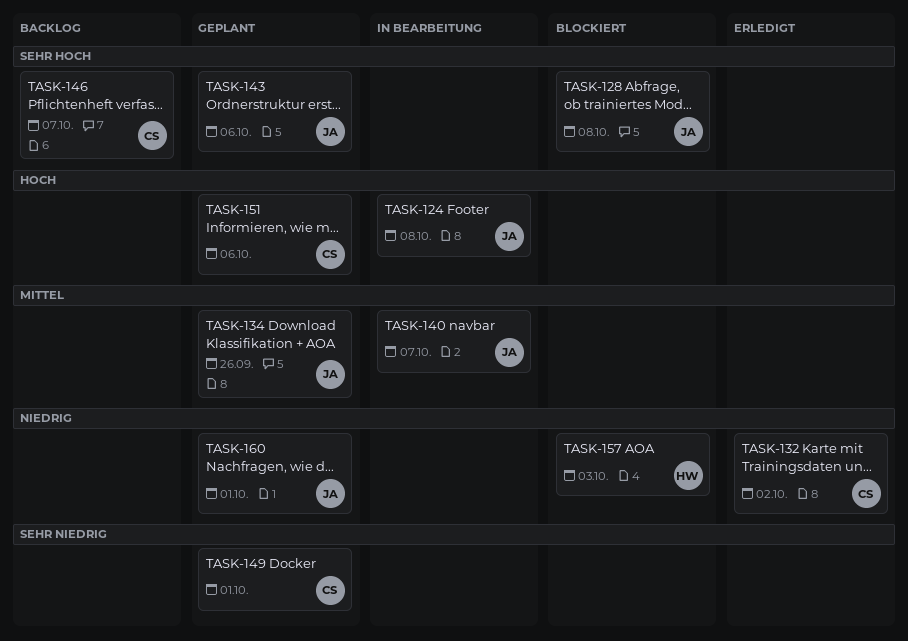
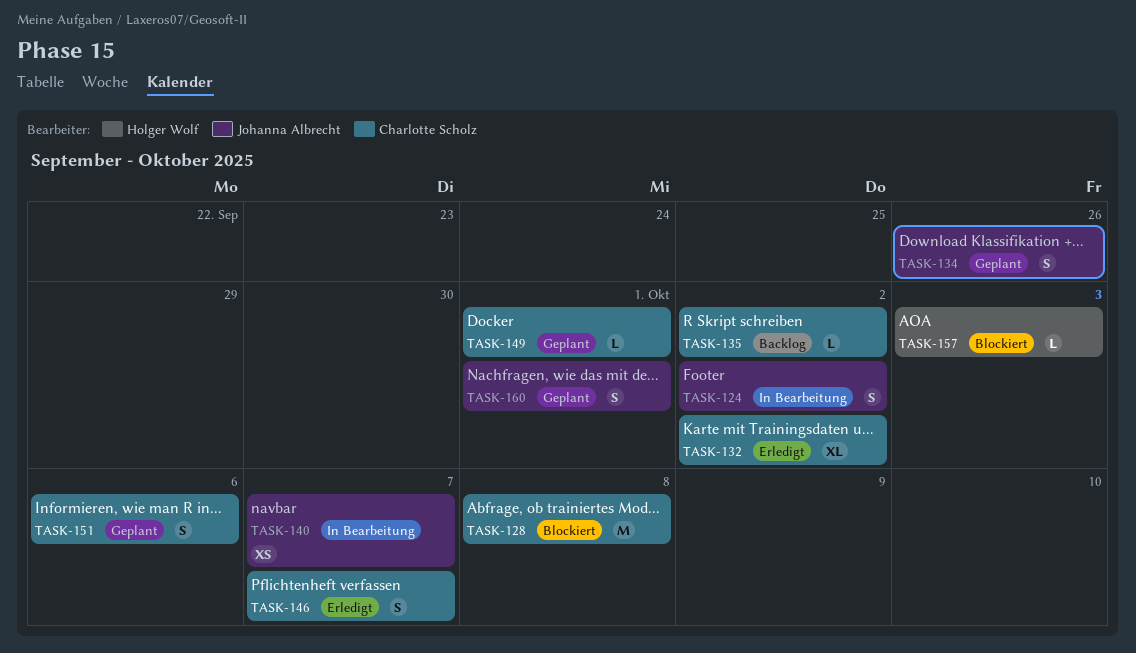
TASK-124, due: Oct 8 -> Oct 2
TASK-128, owner: Johanna Albrecht -> Charlotte Scholz
TASK-135: none -> present
TASK-143: present -> none
TASK-146, status: Backlog -> Erledigt

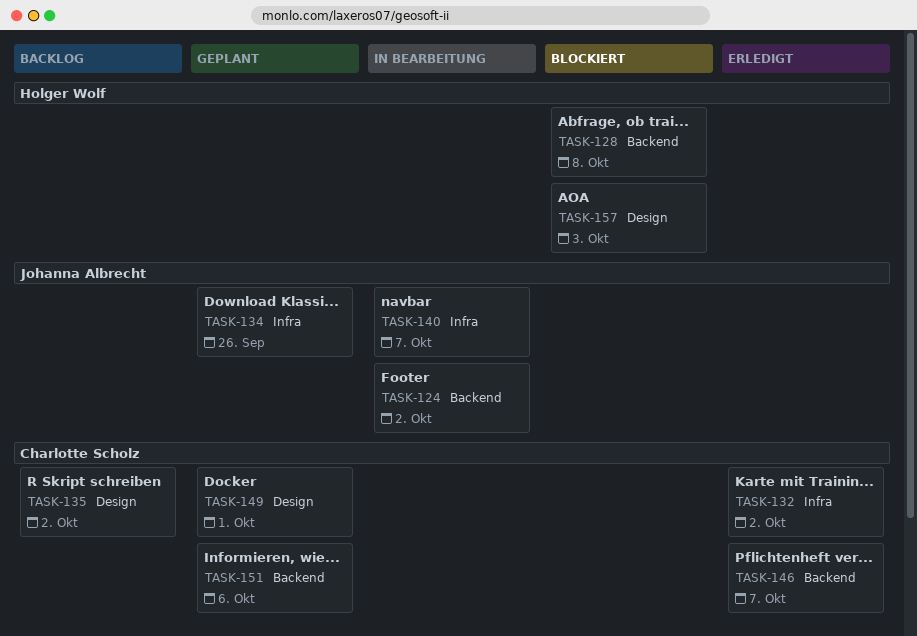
TASK-128, owner: Charlotte Scholz -> Holger Wolf
TASK-160: present -> none

